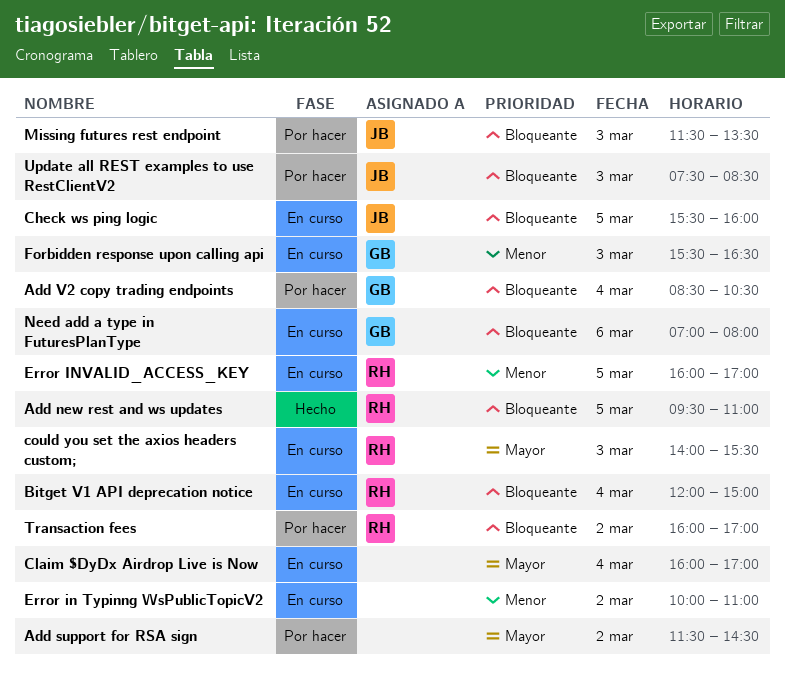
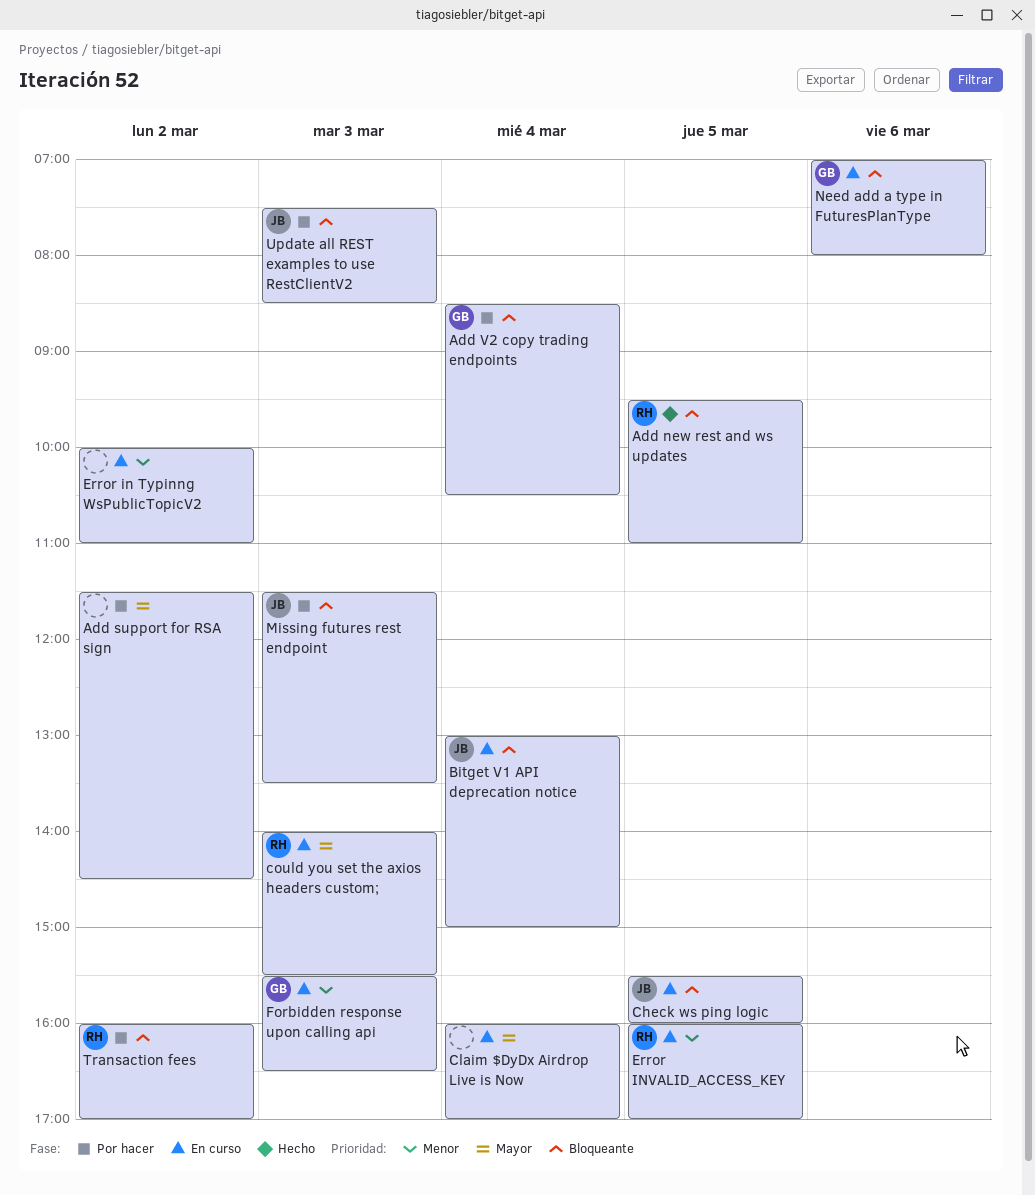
Bitget V1 API deprecation notice, owner: RH -> JB
Bitget V1 API deprecation notice, begins: 12:00 -> 13:00

